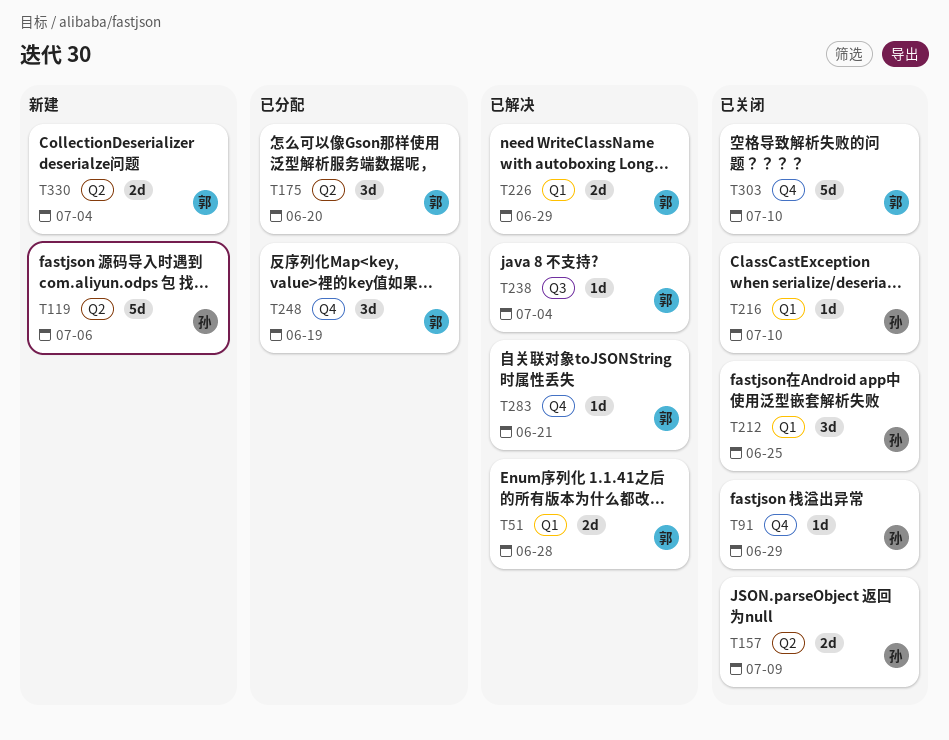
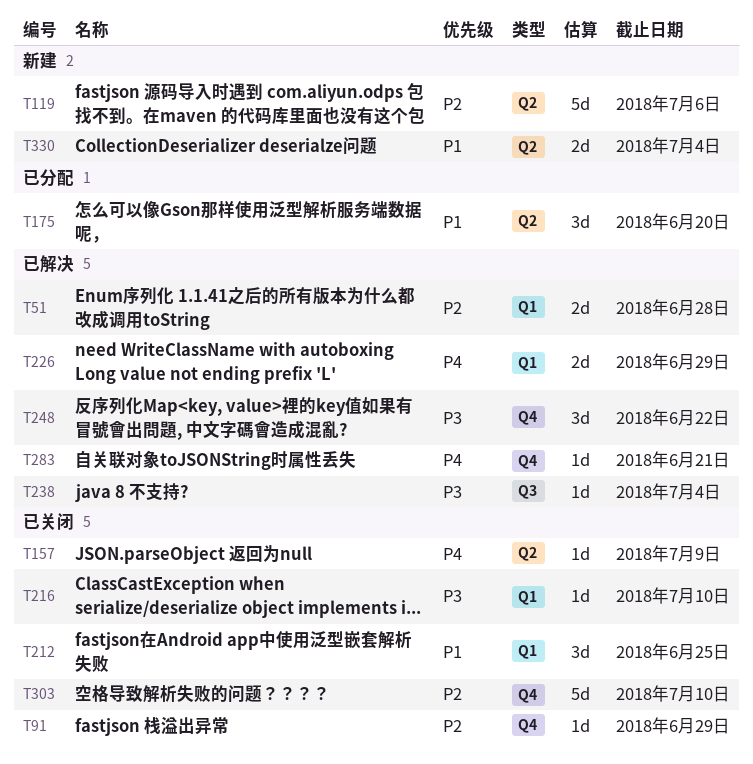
T157, estimate: 2d -> 1d
T248, status: 已分配 -> 已解决
T248, due: Jun 19 -> Jun 22

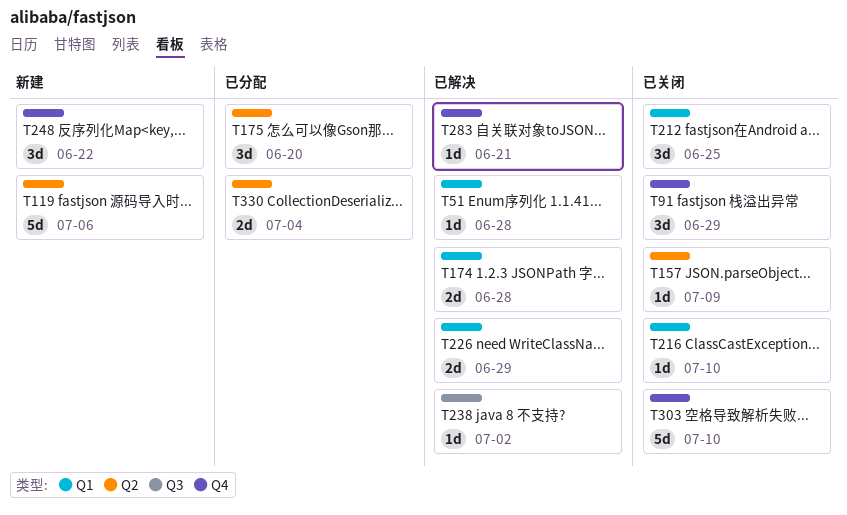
T51, estimate: 2d -> 1d
T91, estimate: 1d -> 3d
T174: none -> present
T238, due: Jul 4 -> Jul 2
T248, status: 已解决 -> 新建
T330, status: 新建 -> 已分配

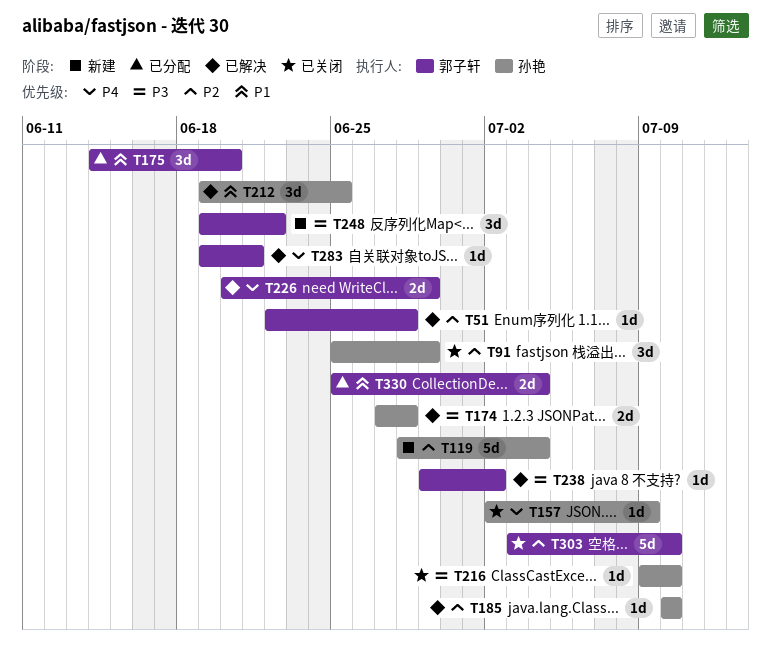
T119, due: Jul 6 -> Jul 4
T185: none -> present
T212, status: 已关闭 -> 已解决

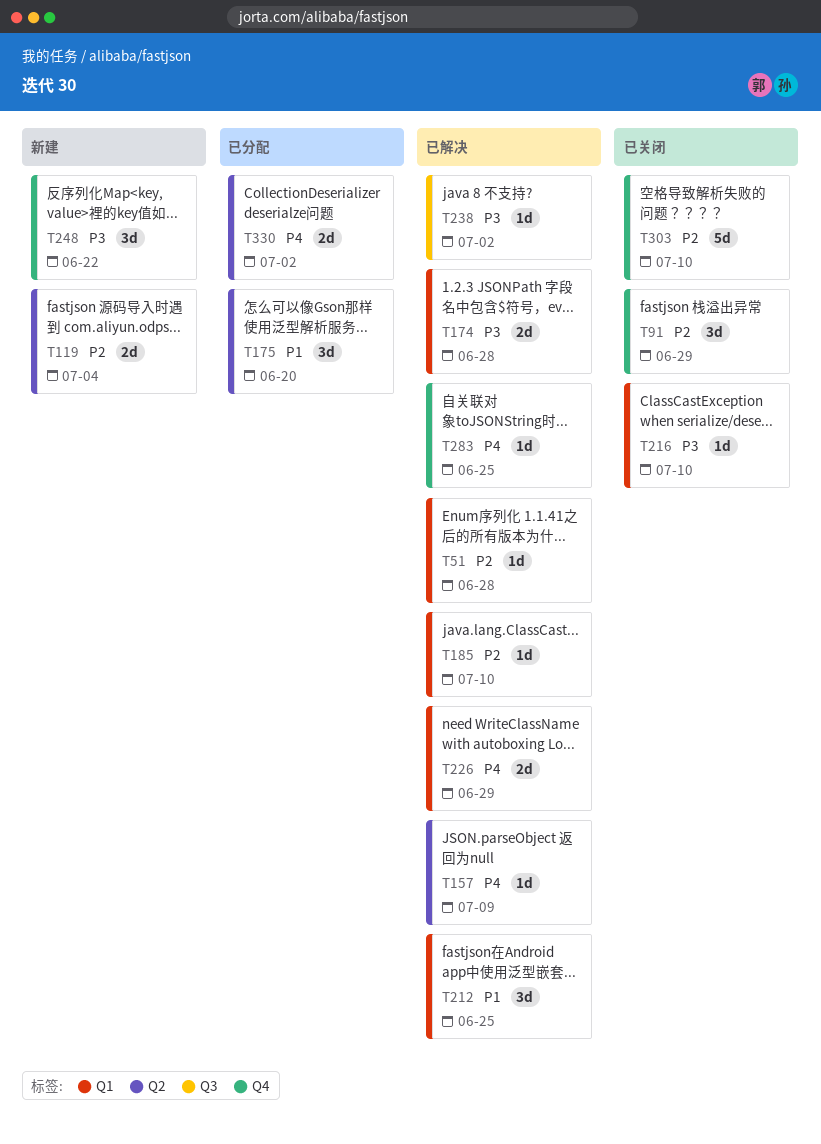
T119, estimate: 5d -> 2d
T157, status: 已关闭 -> 已解决
T283, due: Jun 21 -> Jun 25
T330, priority: P1 -> P4
T330, due: Jul 4 -> Jul 2

